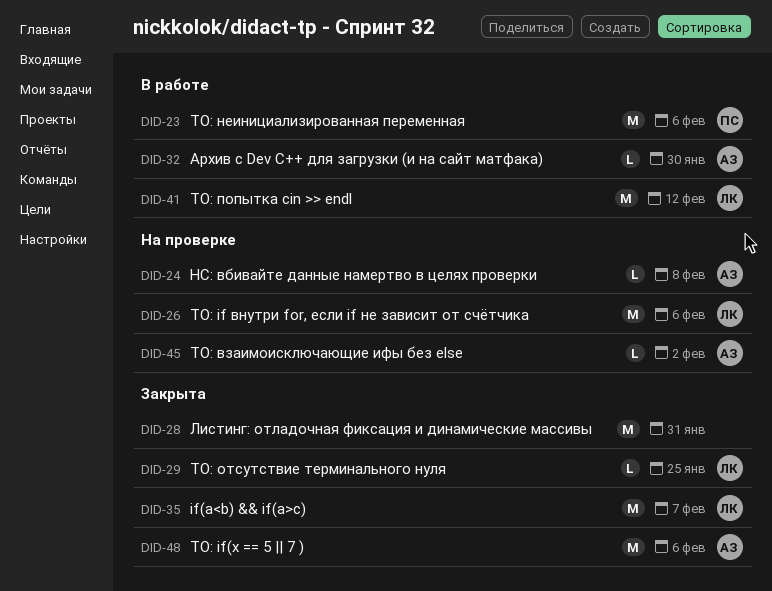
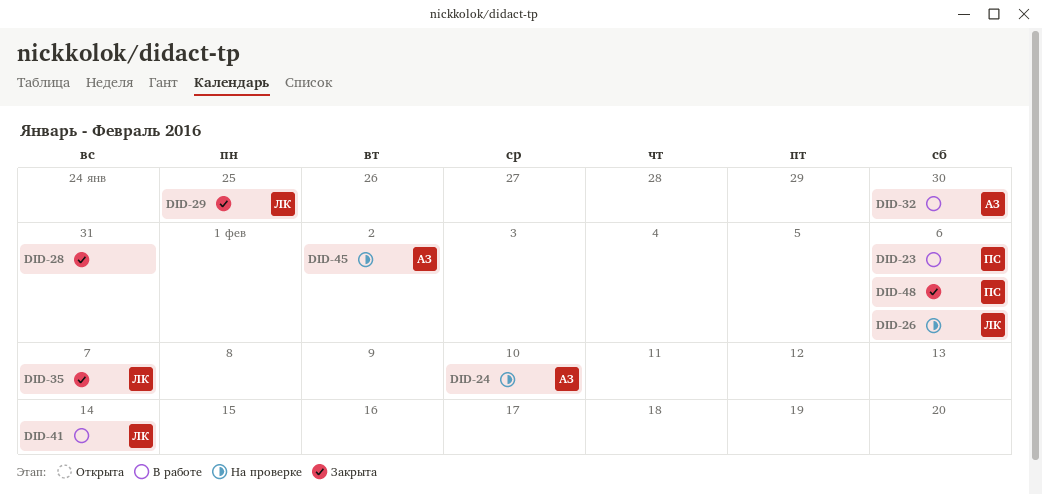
DID-24, due: Feb 8 -> Feb 10
DID-41, due: Feb 12 -> Feb 14
DID-48, owner: АЗ -> ПС

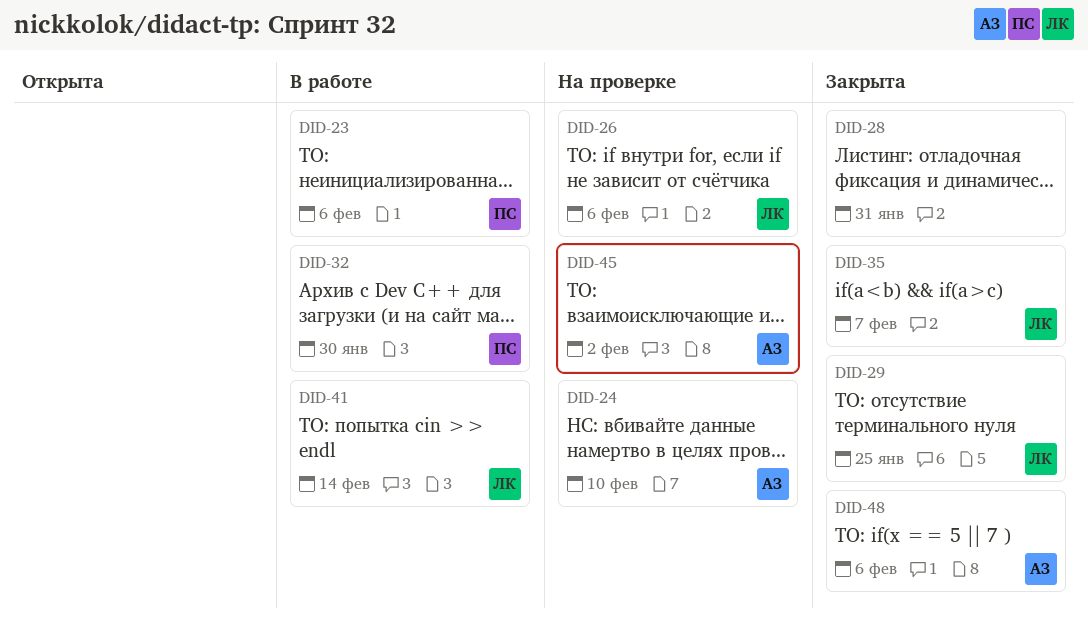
DID-32, owner: АЗ -> ПС
DID-48, owner: ПС -> АЗ

